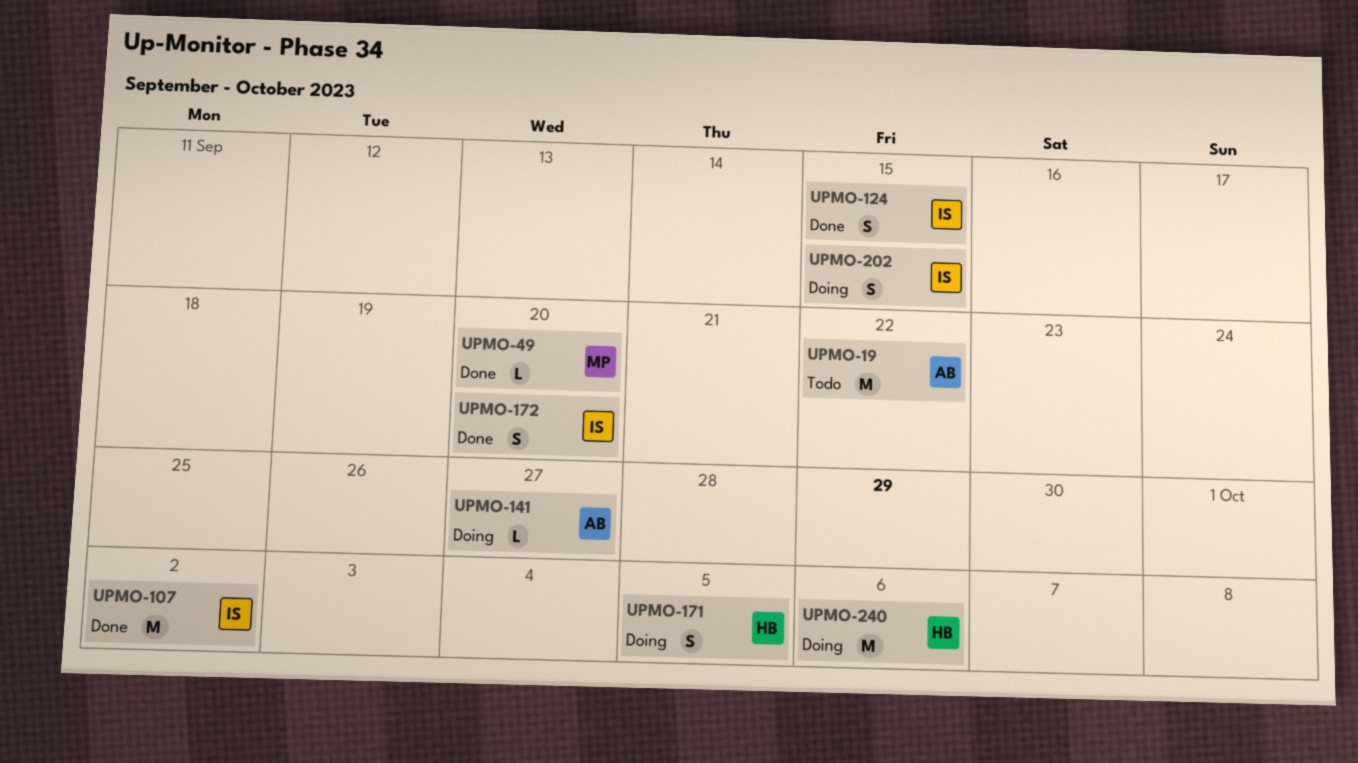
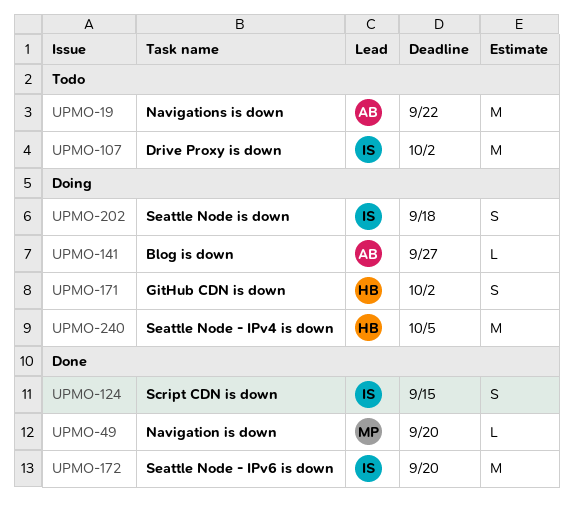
UPMO-107, status: Done -> Todo
UPMO-171, due: Oct 5 -> Oct 2
UPMO-172, estimate: S -> M
UPMO-202, due: Sep 15 -> Sep 18
UPMO-240, due: Oct 6 -> Oct 5

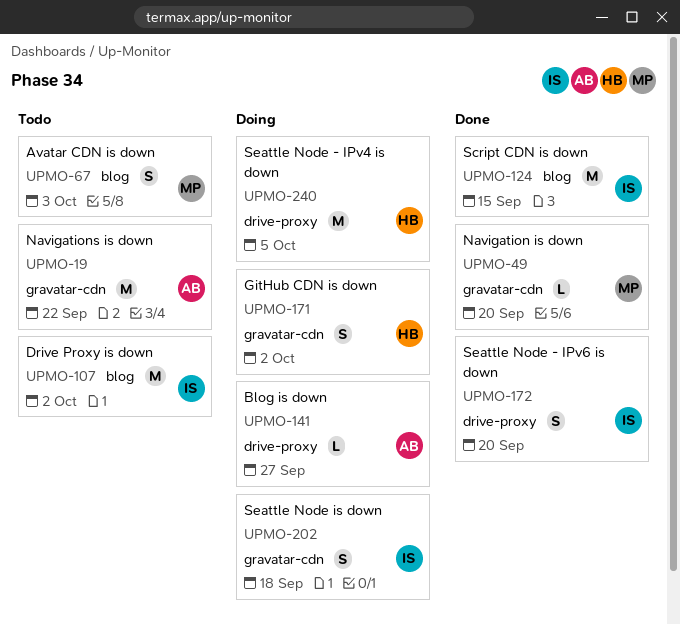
UPMO-67: none -> present
UPMO-124, estimate: S -> M
UPMO-172, estimate: M -> S

